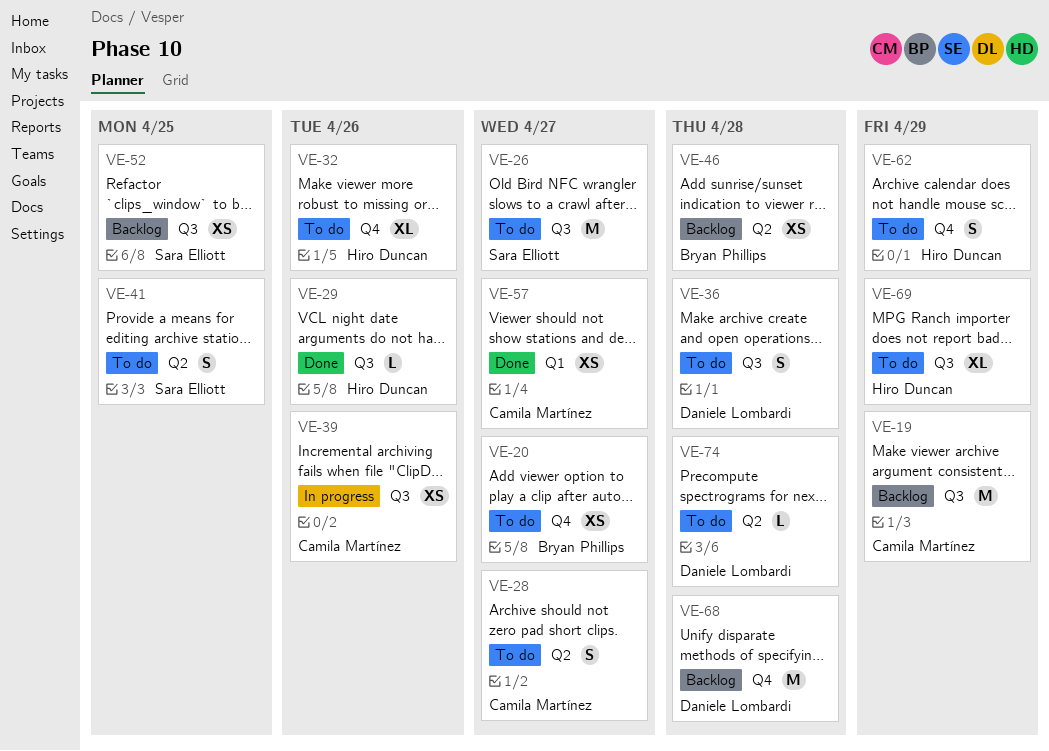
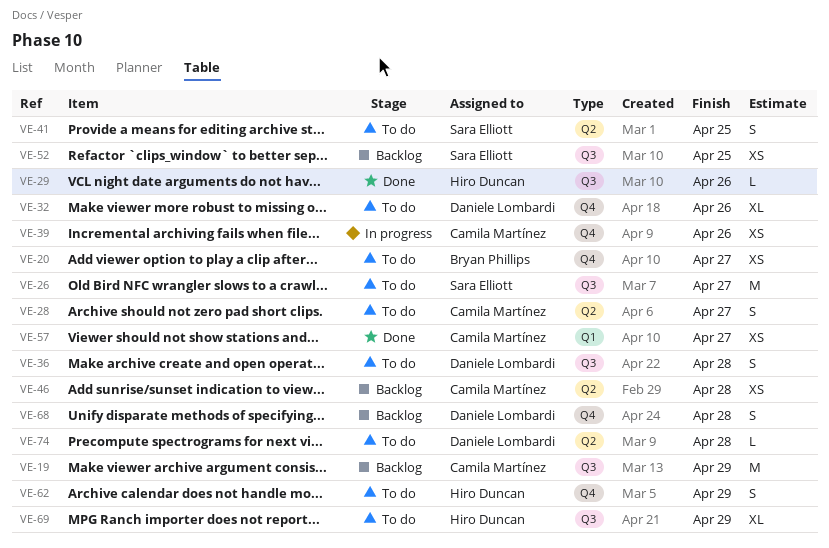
VE-32, owner: Hiro Duncan -> Daniele Lombardi
VE-39, label: Q3 -> Q4
VE-46, owner: Bryan Phillips -> Camila Martínez
VE-68, estimate: M -> S

